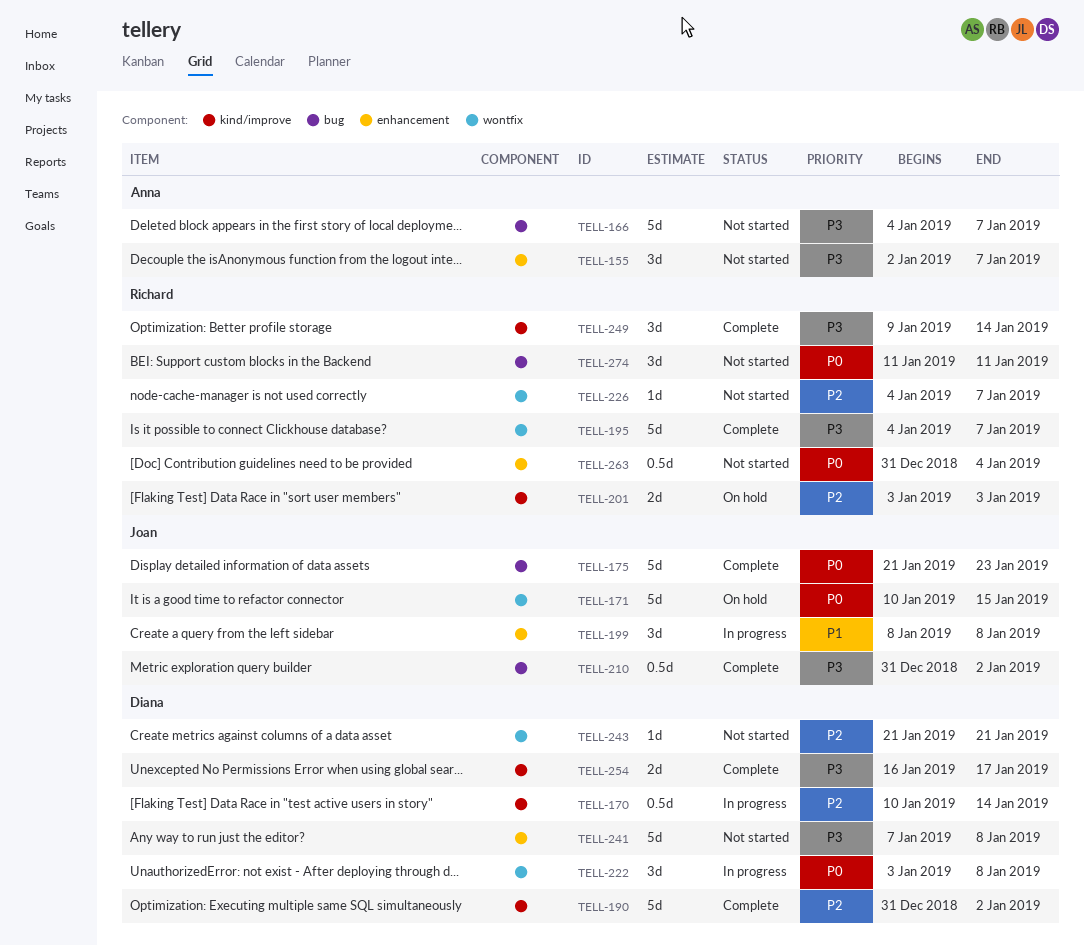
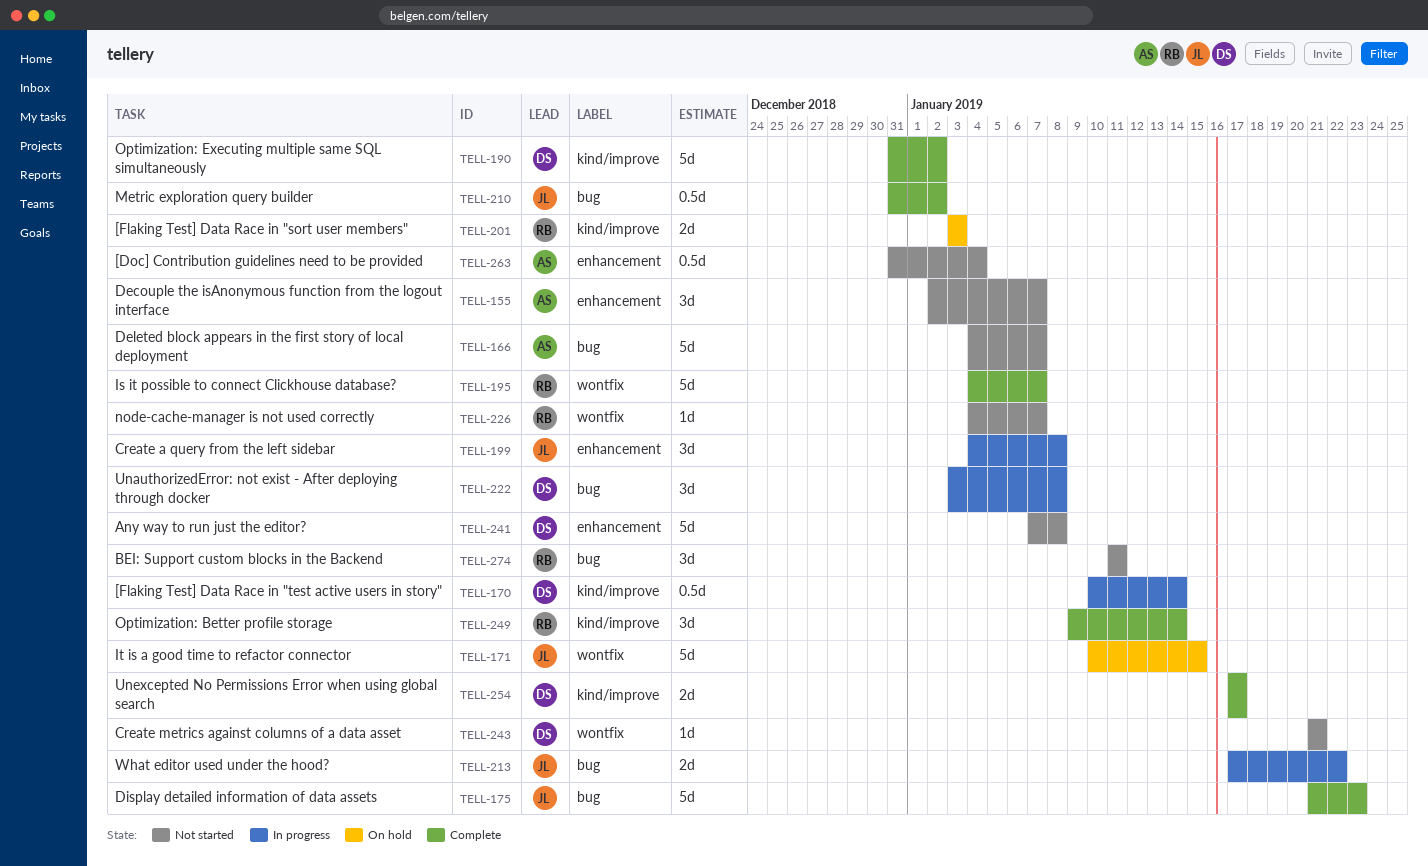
TELL-199, start: Jan 8 -> Jan 4
TELL-213: none -> present
TELL-222, label: wontfix -> bug
TELL-254, start: Jan 16 -> Jan 17
TELL-263, owner: Richard -> Anna

